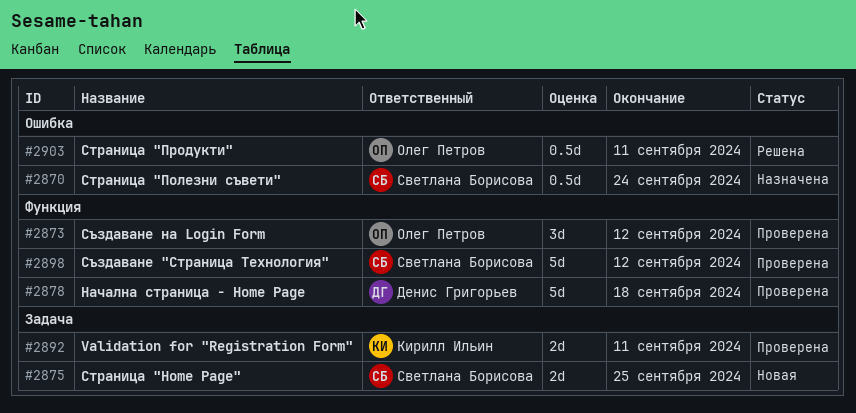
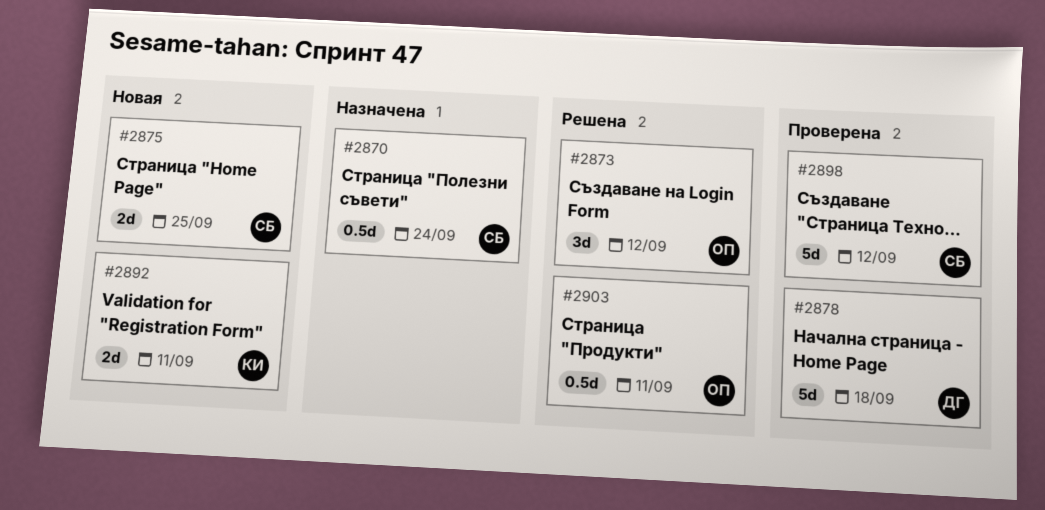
#2873, status: Проверена -> Решена
#2892, status: Проверена -> Новая

